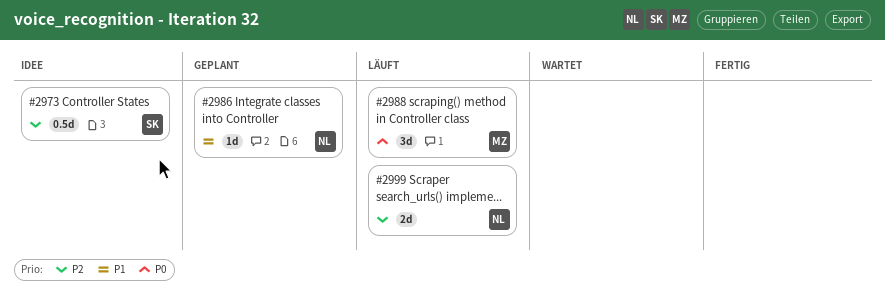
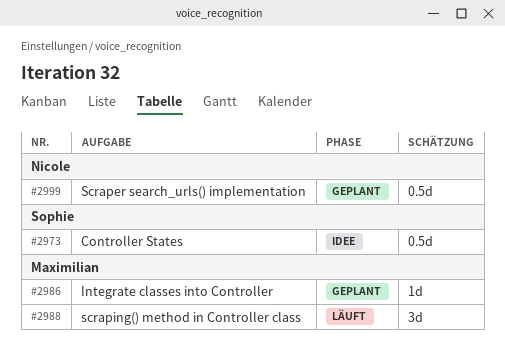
#2986, owner: Nicole -> Maximilian
#2999, status: Läuft -> Geplant
#2999, estimate: 2d -> 0.5d

